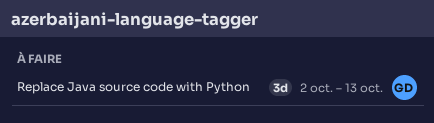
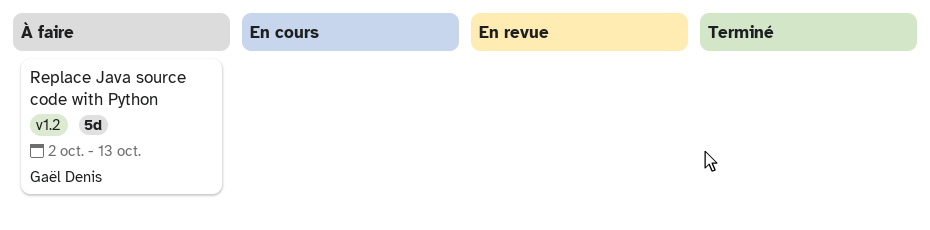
Replace Java source code with Python, estimate: 3d -> 5d

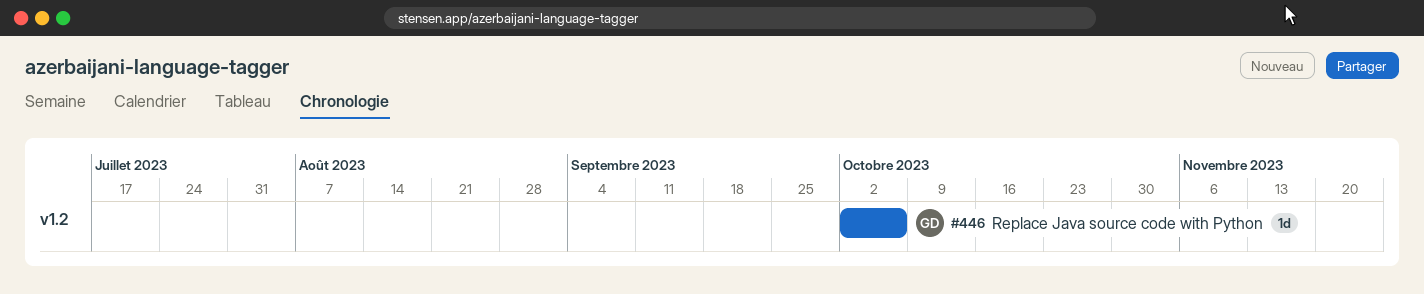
Replace Java source code with Python, estimate: 5d -> 1d
Replace Java source code with Python, due: Oct 13 -> Oct 6

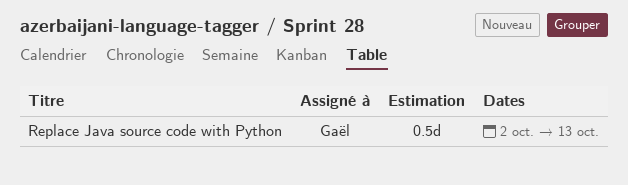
Replace Java source code with Python, estimate: 1d -> 0.5d
Replace Java source code with Python, due: Oct 6 -> Oct 13

